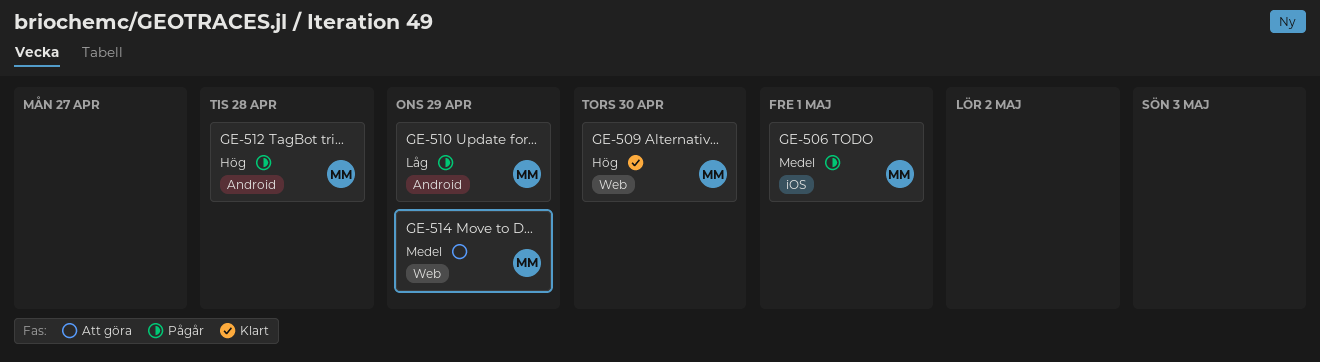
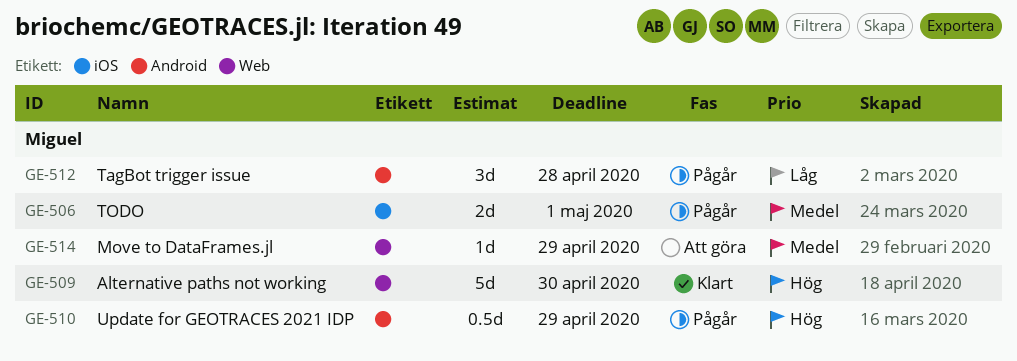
GE-510, priority: Låg -> Hög
GE-512, priority: Hög -> Låg

